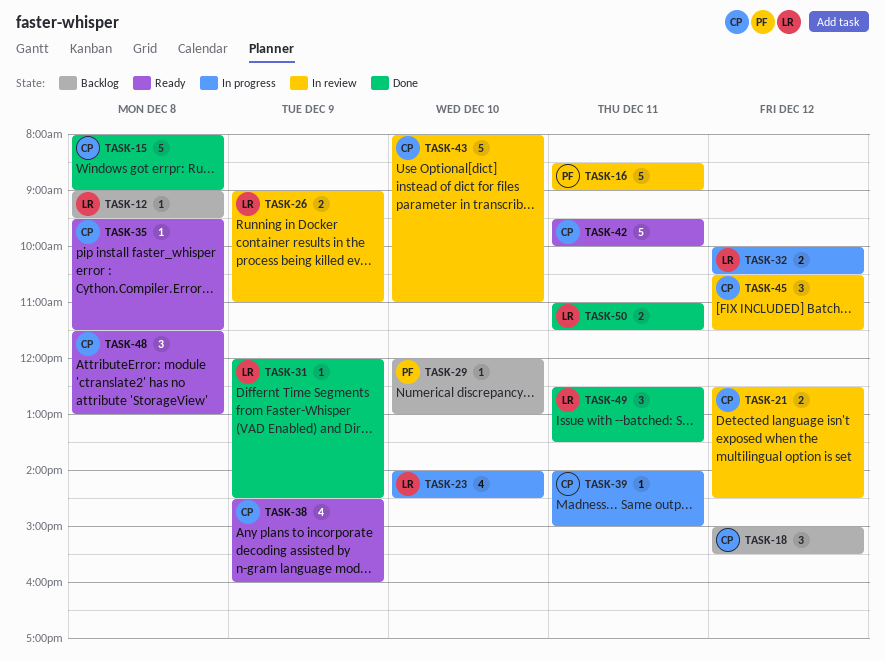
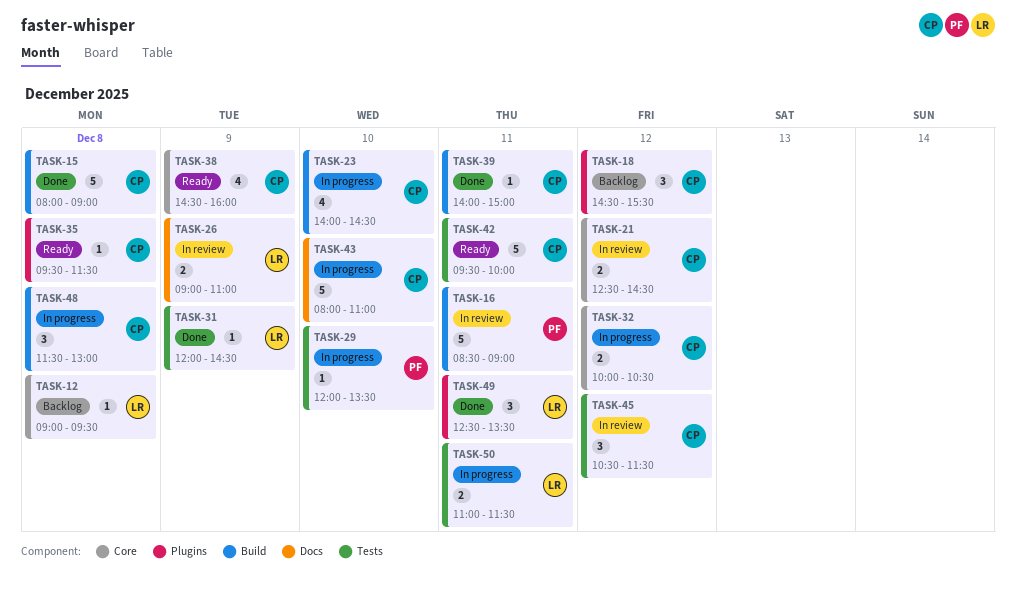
TASK-18, begins: 15:00 -> 14:30
TASK-23, owner: LR -> CP
TASK-29, status: Backlog -> In progress
TASK-29, ends: 13:00 -> 13:30
TASK-32, owner: LR -> CP
TASK-39, status: In progress -> Done
TASK-43, status: In review -> In progress
TASK-48, status: Ready -> In progress
TASK-50, status: Done -> In progress

